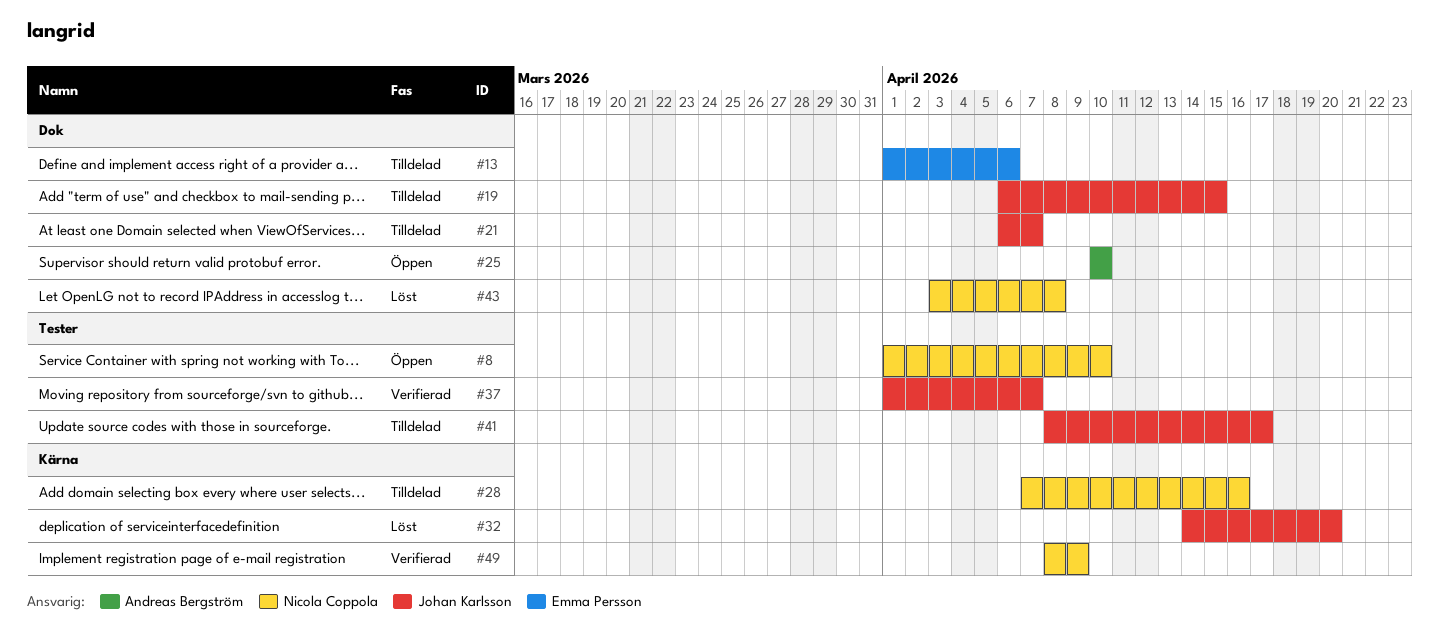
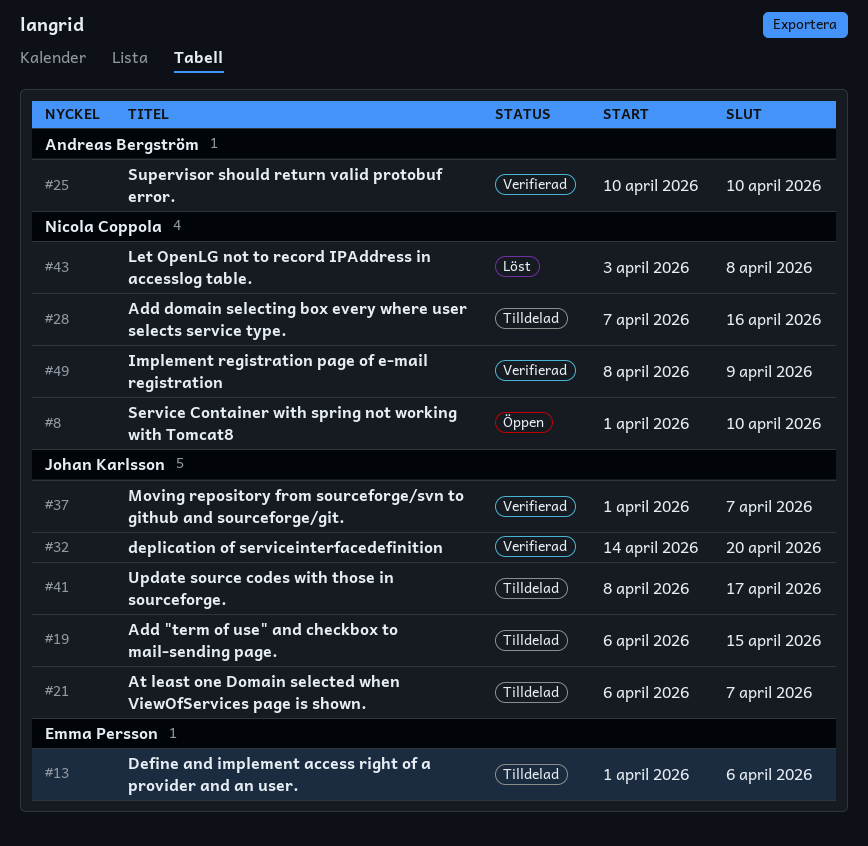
#25, status: Öppen -> Verifierad
#32, status: Löst -> Verifierad

